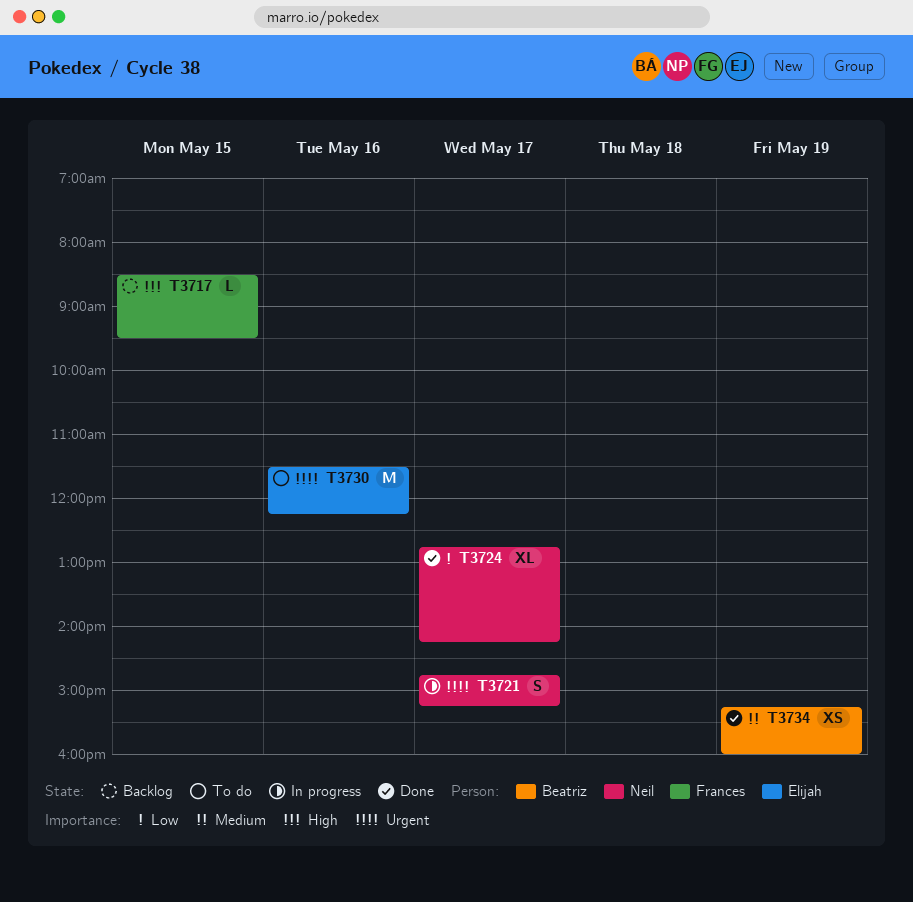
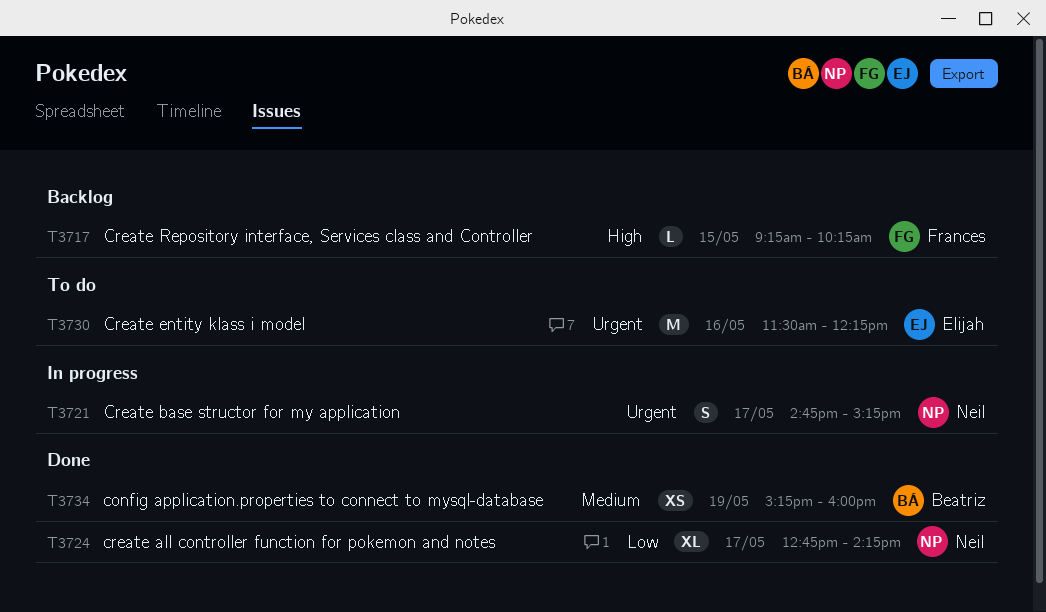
T3717, begins: 08:30 -> 09:15
T3717, ends: 09:30 -> 10:15

